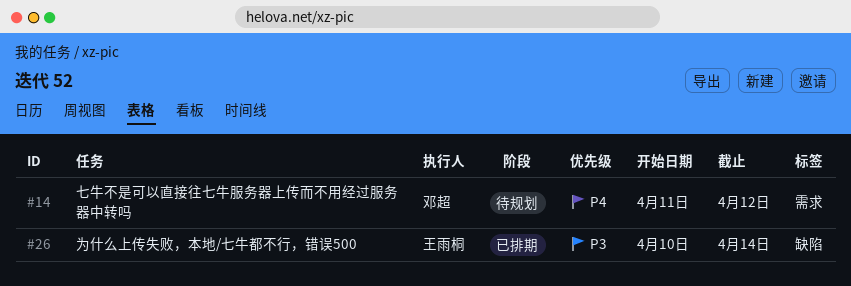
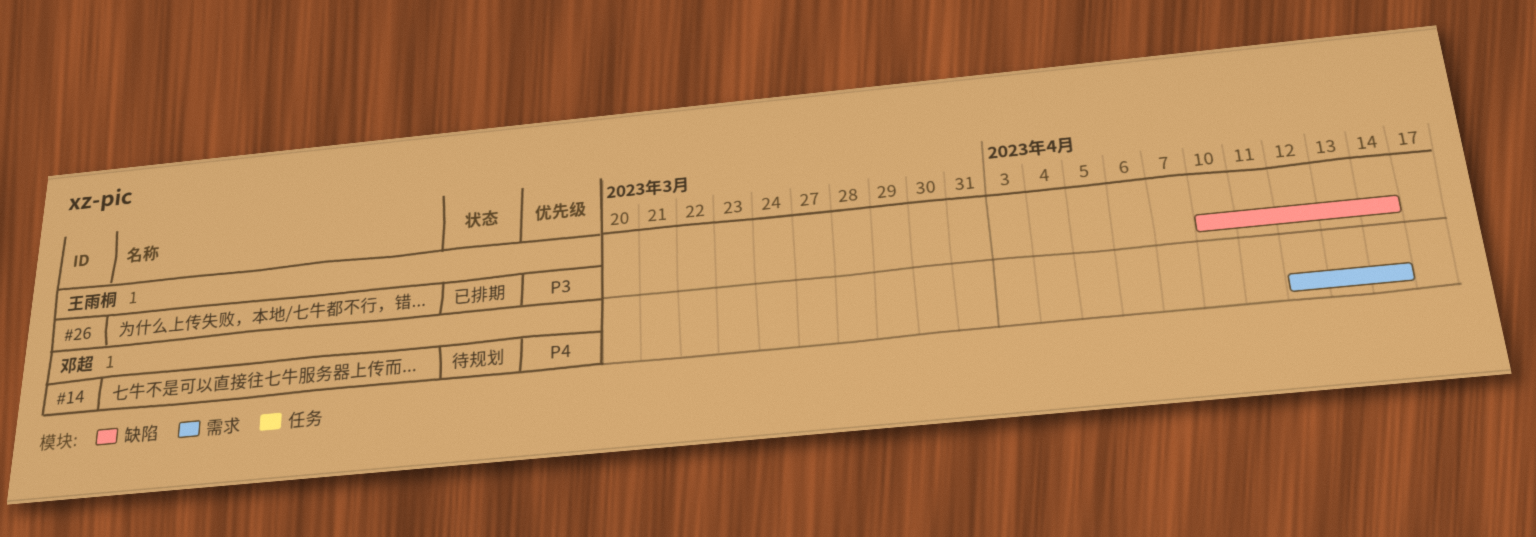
#14, start: Apr 11 -> Apr 12
#14, due: Apr 12 -> Apr 14

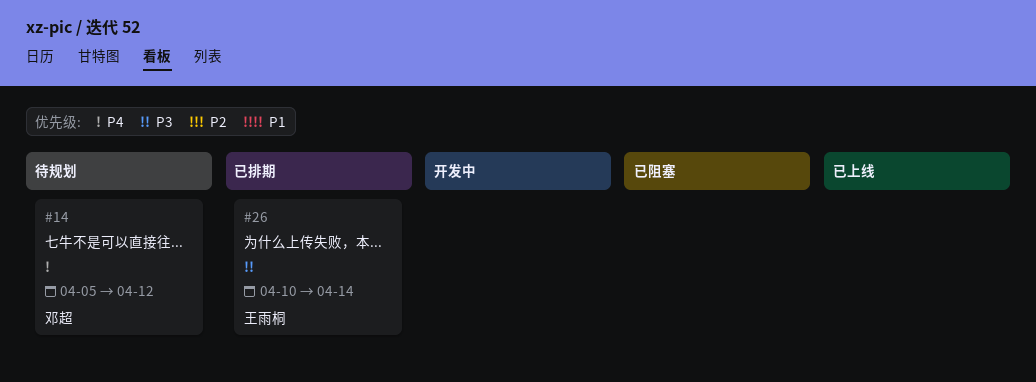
#14, start: Apr 12 -> Apr 5
#14, due: Apr 14 -> Apr 12

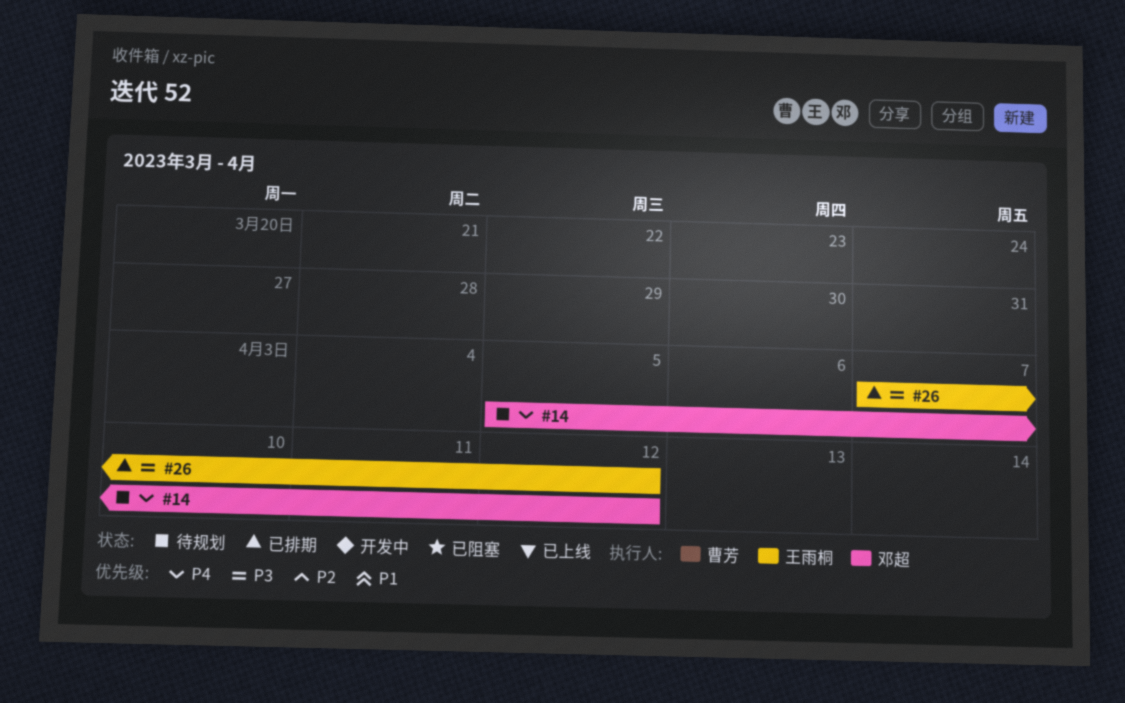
#26, start: Apr 10 -> Apr 7
#26, due: Apr 14 -> Apr 12

